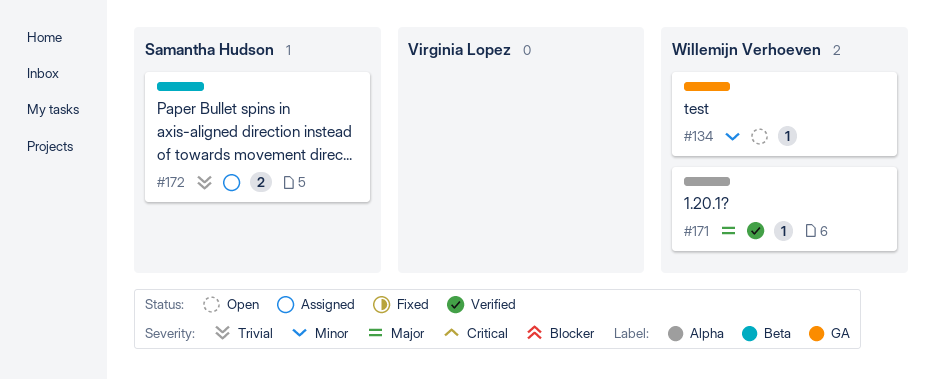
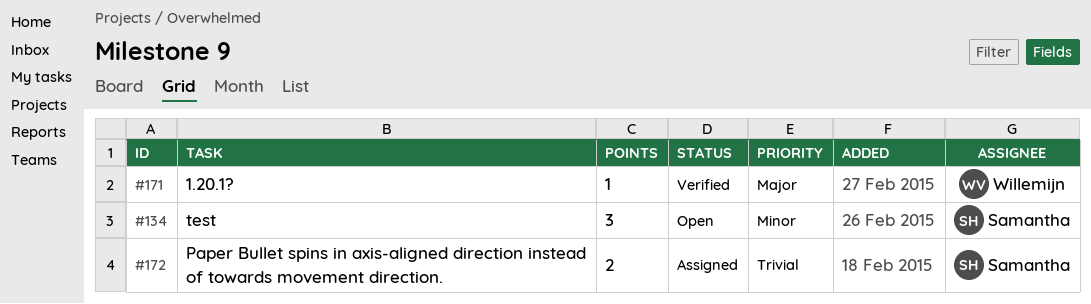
#134, owner: Willemijn Verhoeven -> Samantha Hudson
#134, estimate: 1 -> 3

